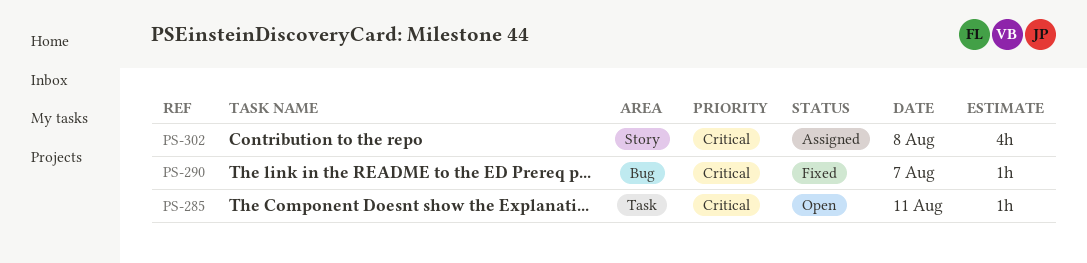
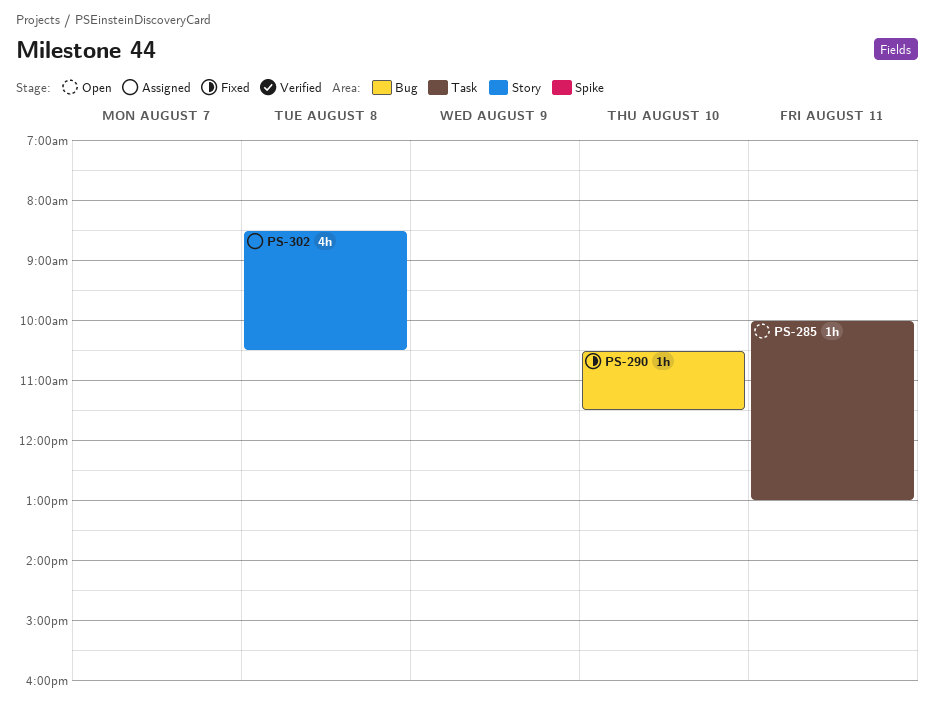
PS-290, day: Aug 7 -> Aug 10

